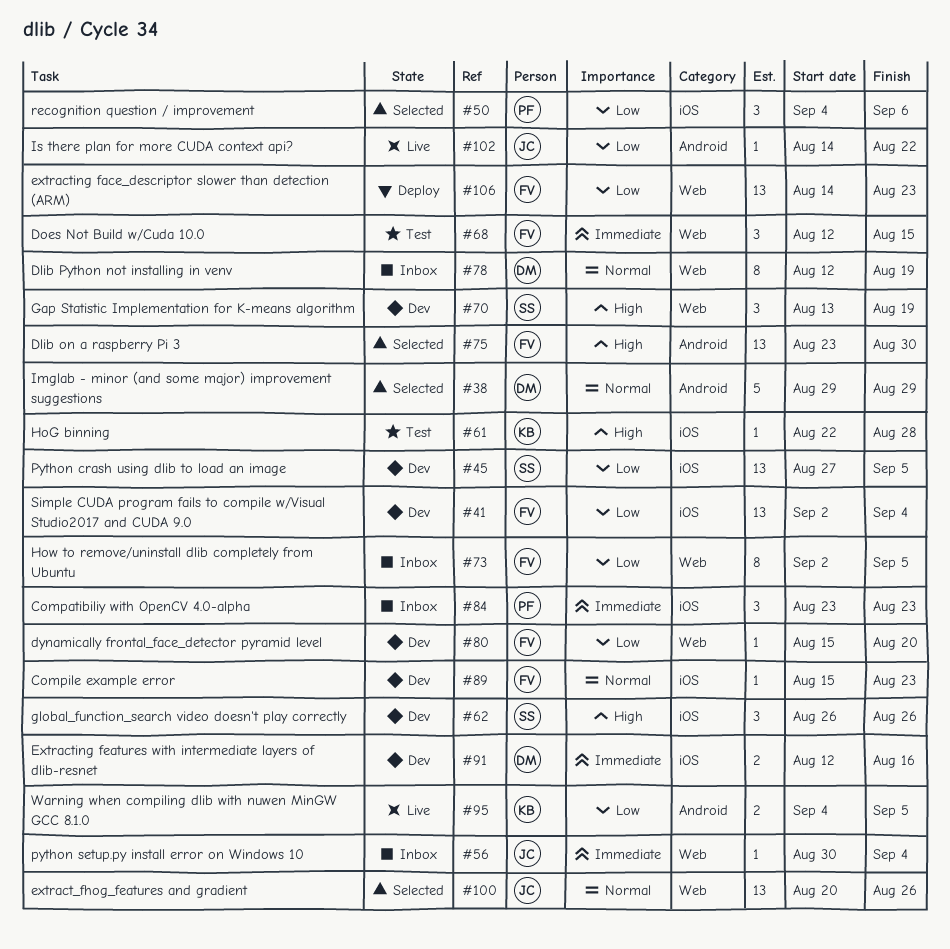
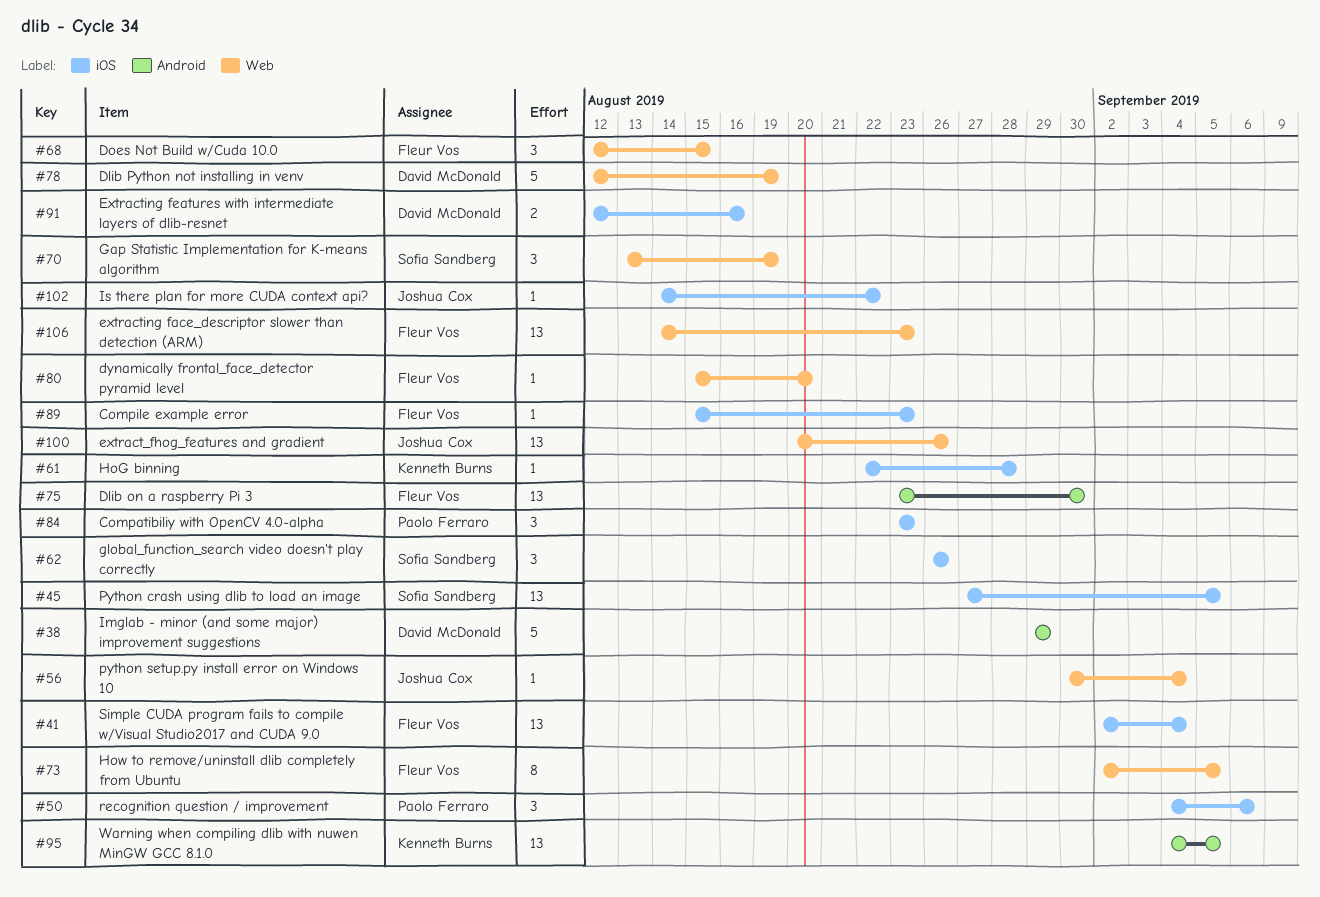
#78, estimate: 8 -> 5
#95, estimate: 2 -> 13
#102, label: Android -> iOS

